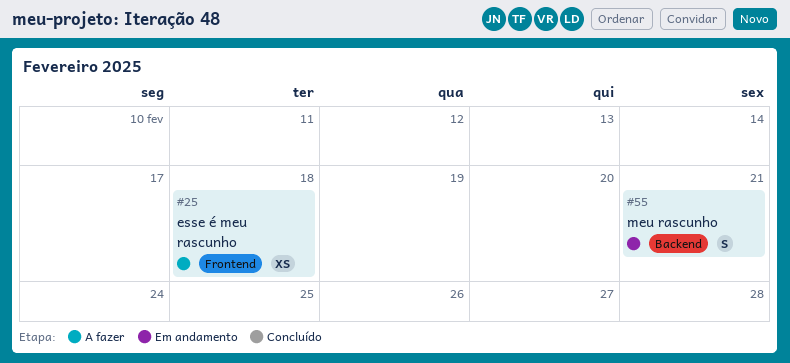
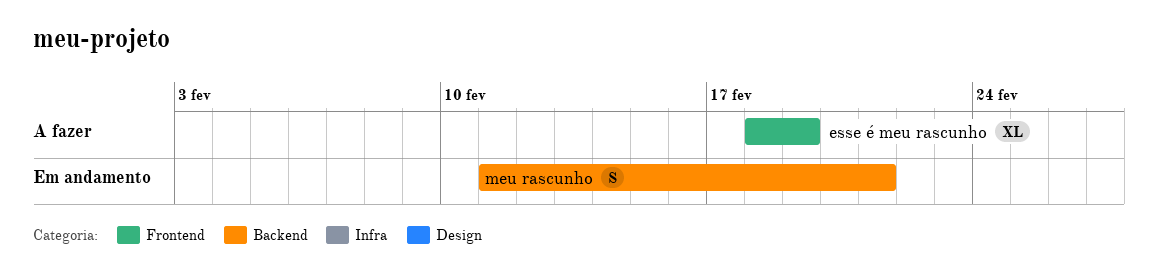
esse é meu rascunho, estimate: XS -> XL
esse é meu rascunho, due: Feb 18 -> Feb 19

